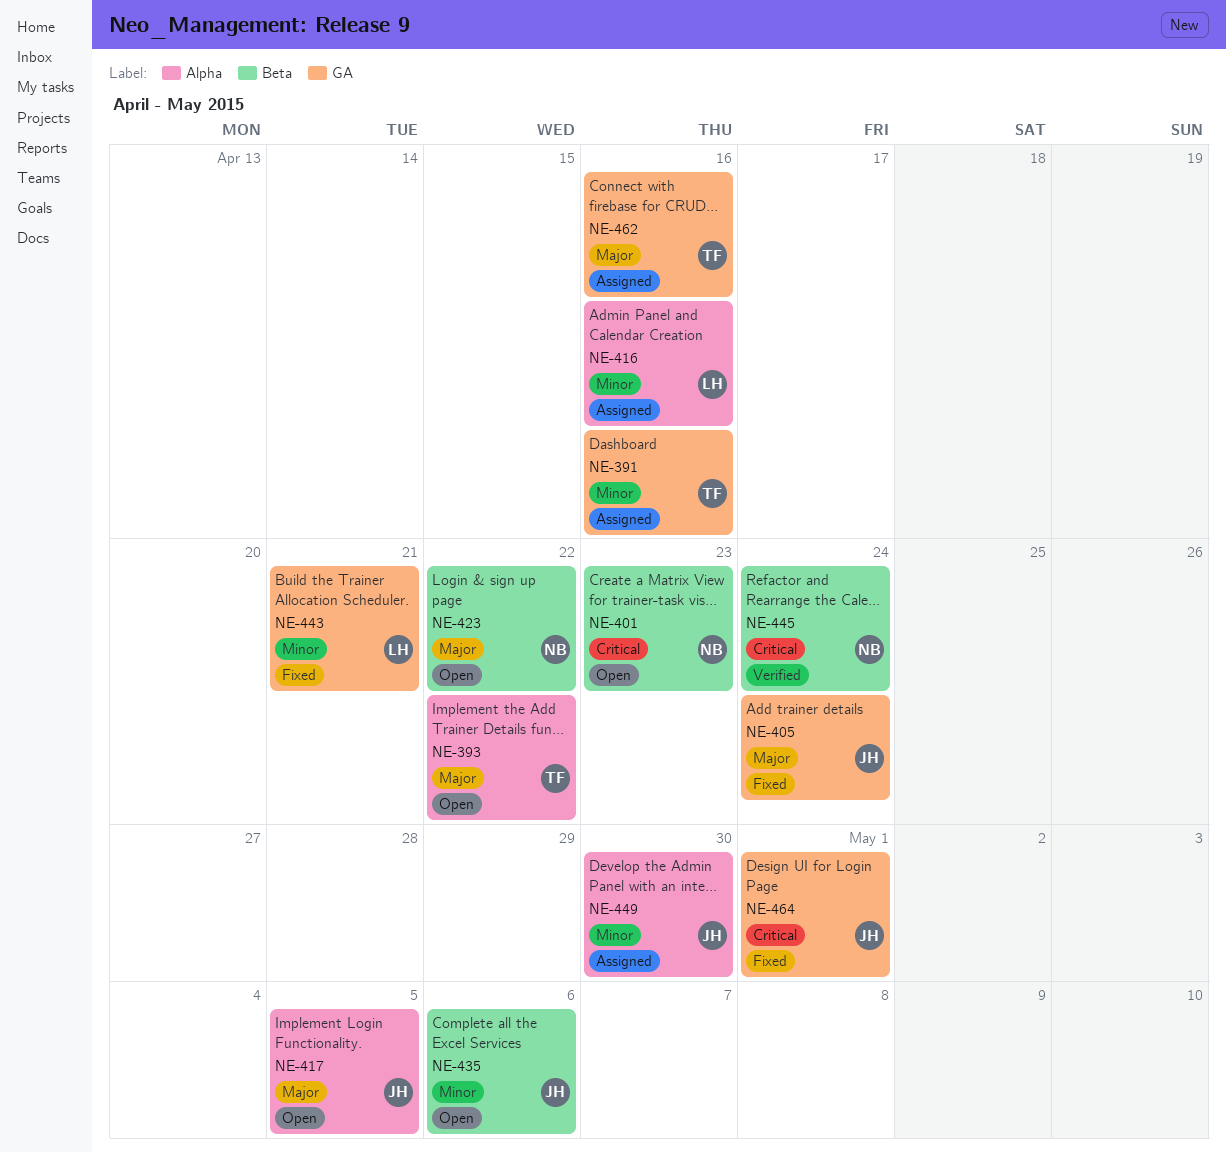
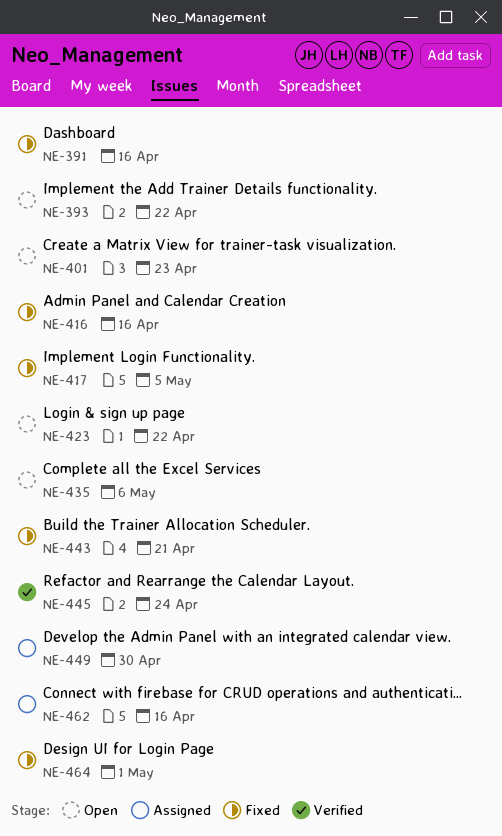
NE-391, status: Assigned -> Fixed
NE-405: present -> none
NE-416, status: Assigned -> Fixed
NE-417, status: Open -> Fixed

